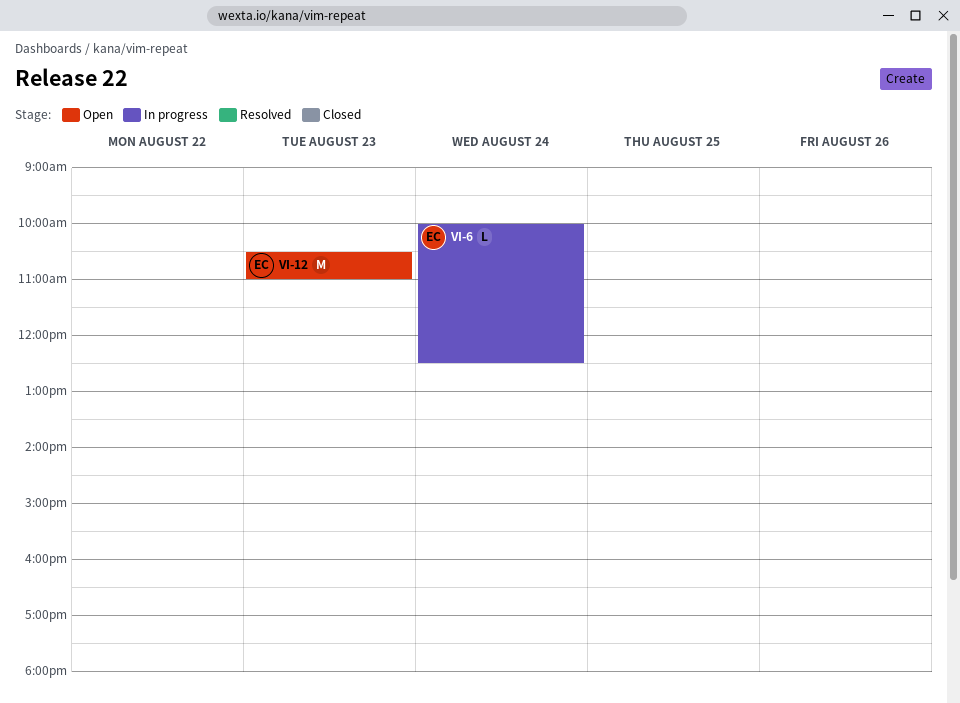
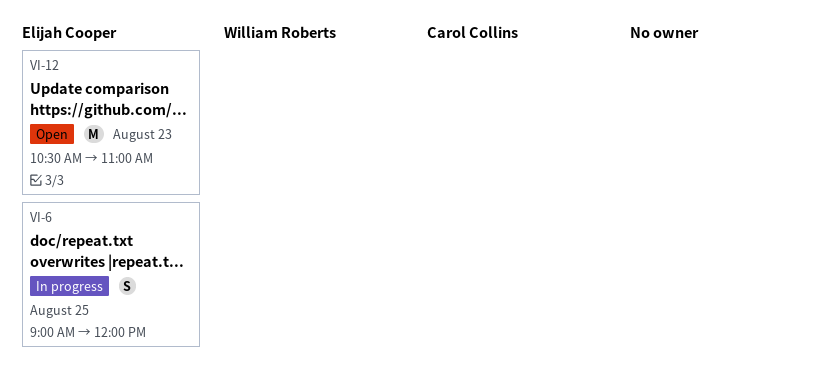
VI-6, estimate: L -> S
VI-6, day: Aug 24 -> Aug 25
VI-6, begins: 10:00 -> 09:00
VI-6, ends: 12:30 -> 12:00

